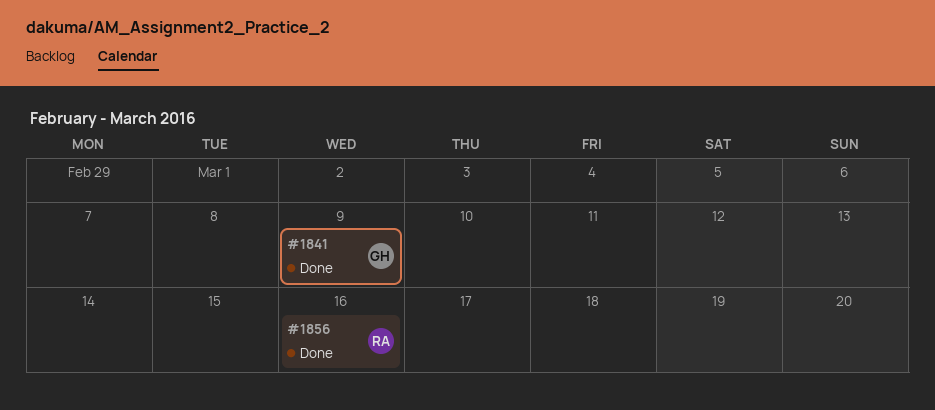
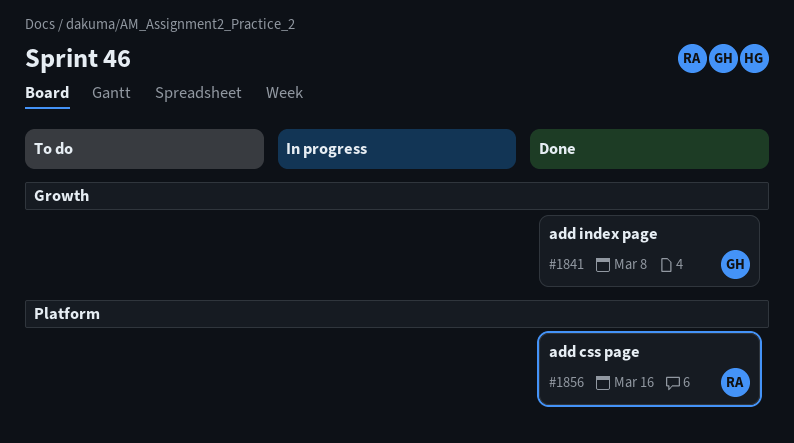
#1841, due: Mar 9 -> Mar 8

